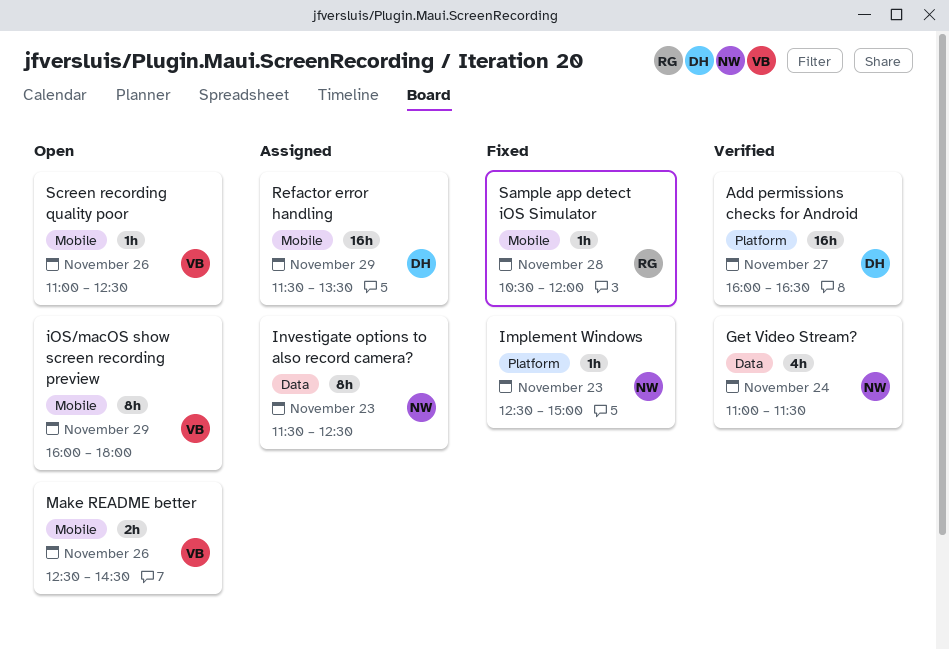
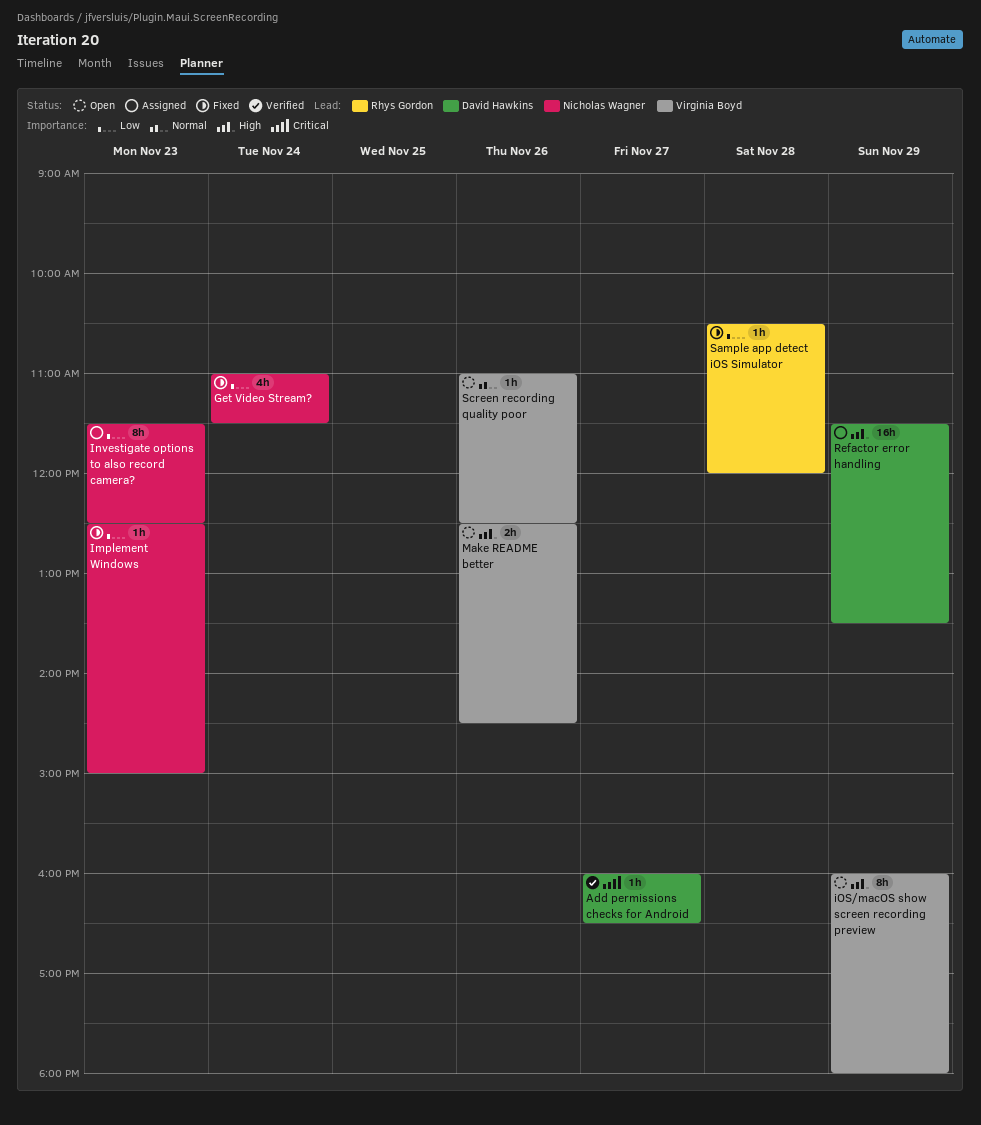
Add permissions checks for Android, estimate: 16h -> 1h
Get Video Stream?, status: Verified -> Fixed

